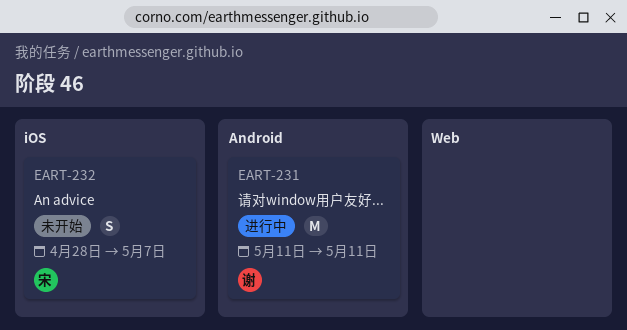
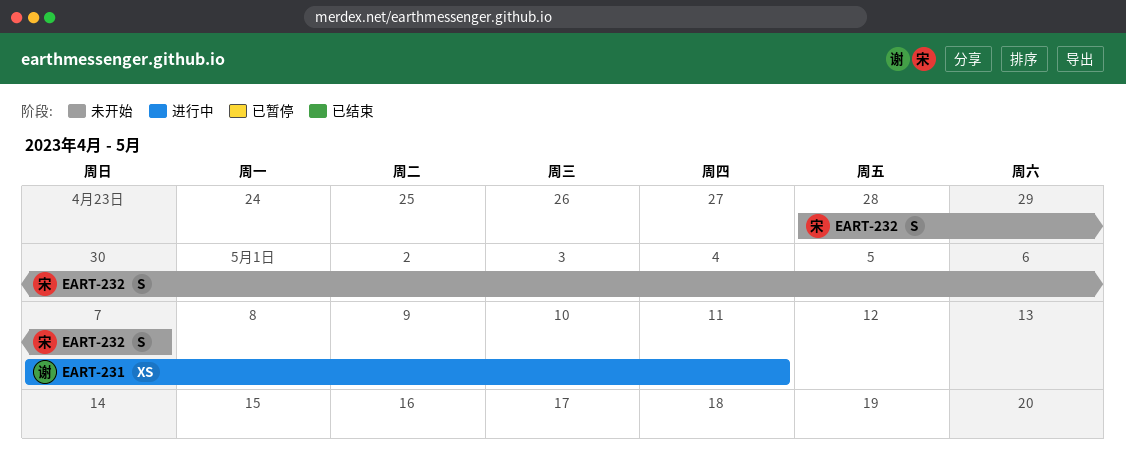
EART-231, estimate: M -> XS
EART-231, start: May 11 -> May 7

